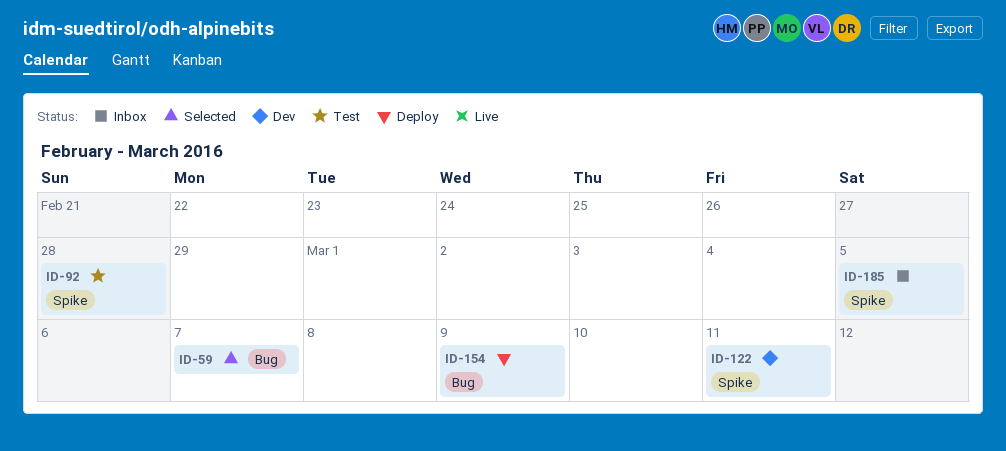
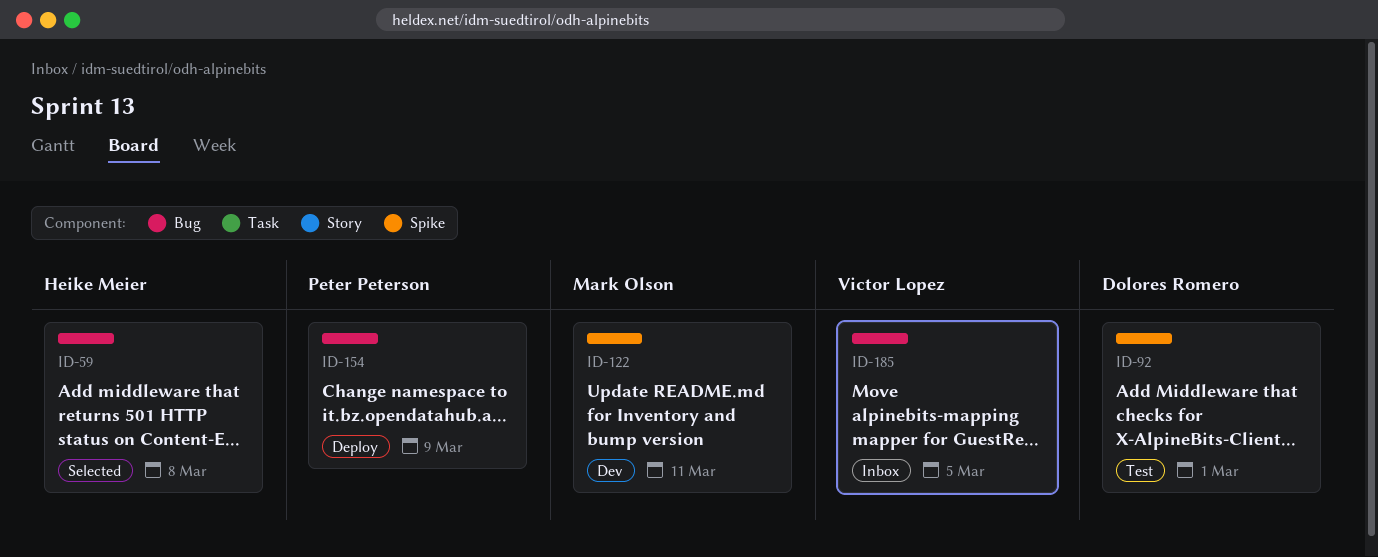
ID-59, due: Mar 7 -> Mar 8
ID-92, due: Feb 28 -> Mar 1
ID-185, label: Spike -> Bug

